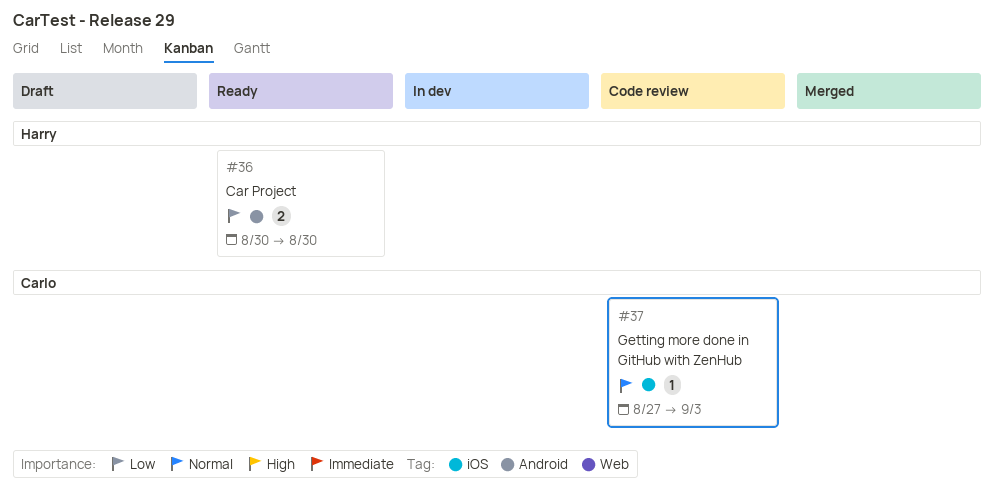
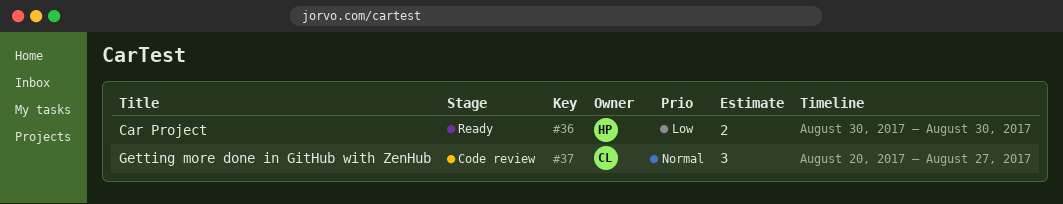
#37, estimate: 1 -> 3
#37, start: Aug 27 -> Aug 20
#37, due: Sep 3 -> Aug 27

